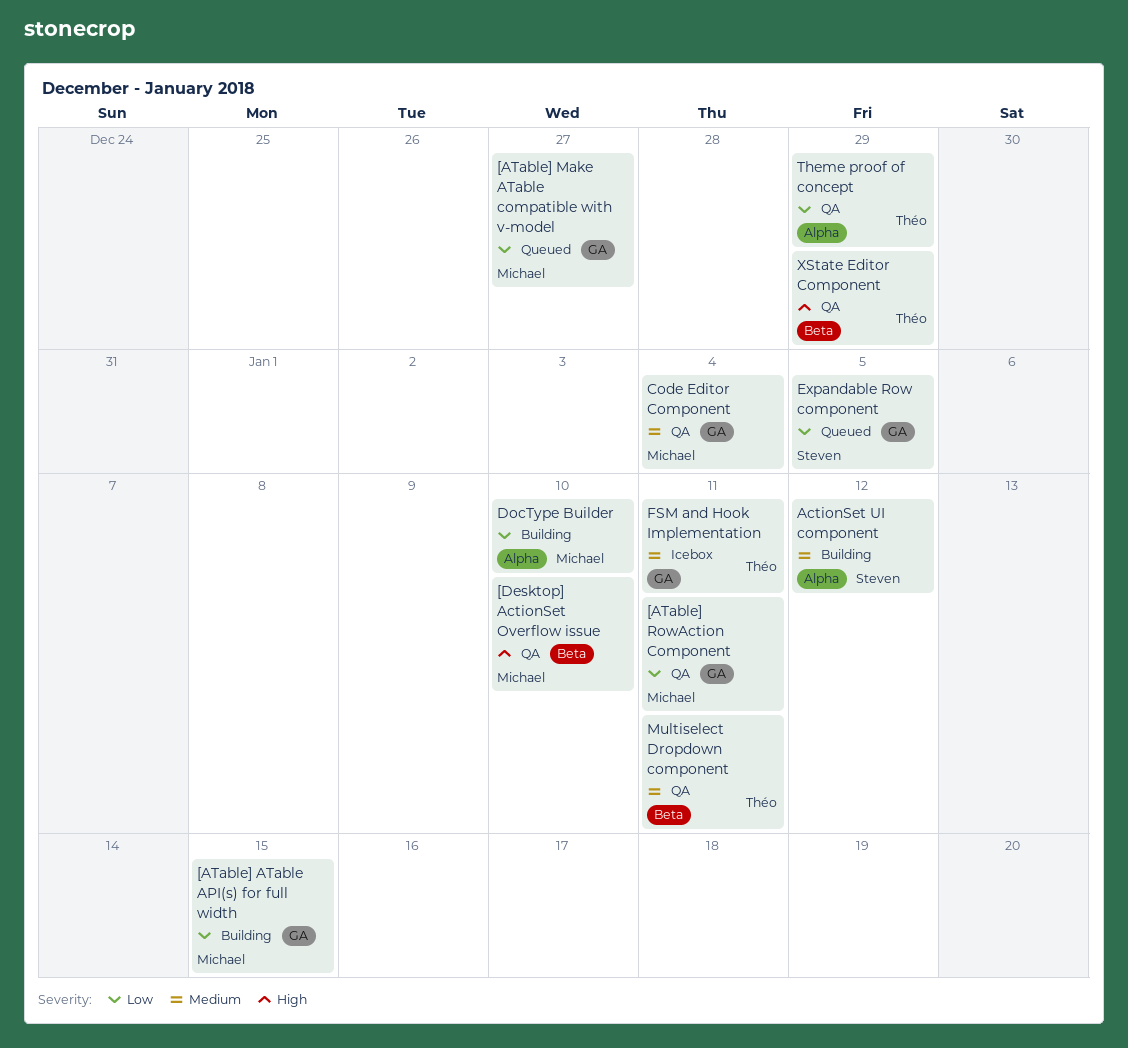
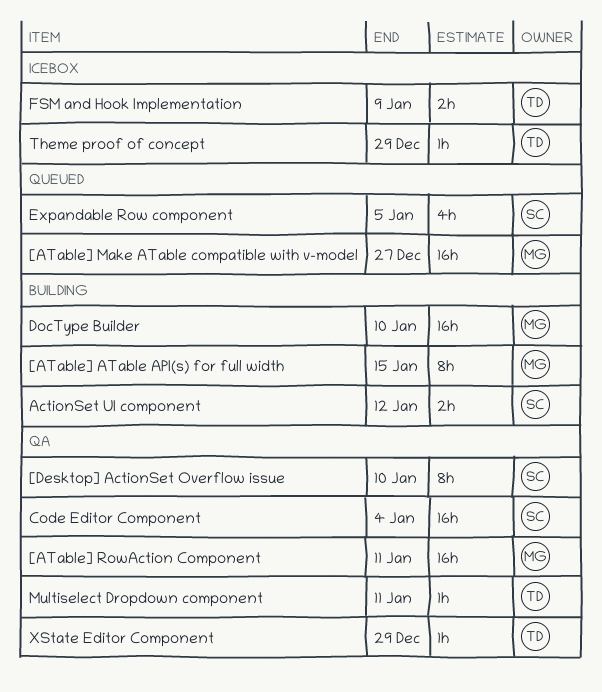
[Desktop] ActionSet Overflow issue, owner: Michael -> Steven
Code Editor Component, owner: Michael -> Steven
FSM and Hook Implementation, due: Jan 11 -> Jan 9
Theme proof of concept, status: QA -> Icebox

